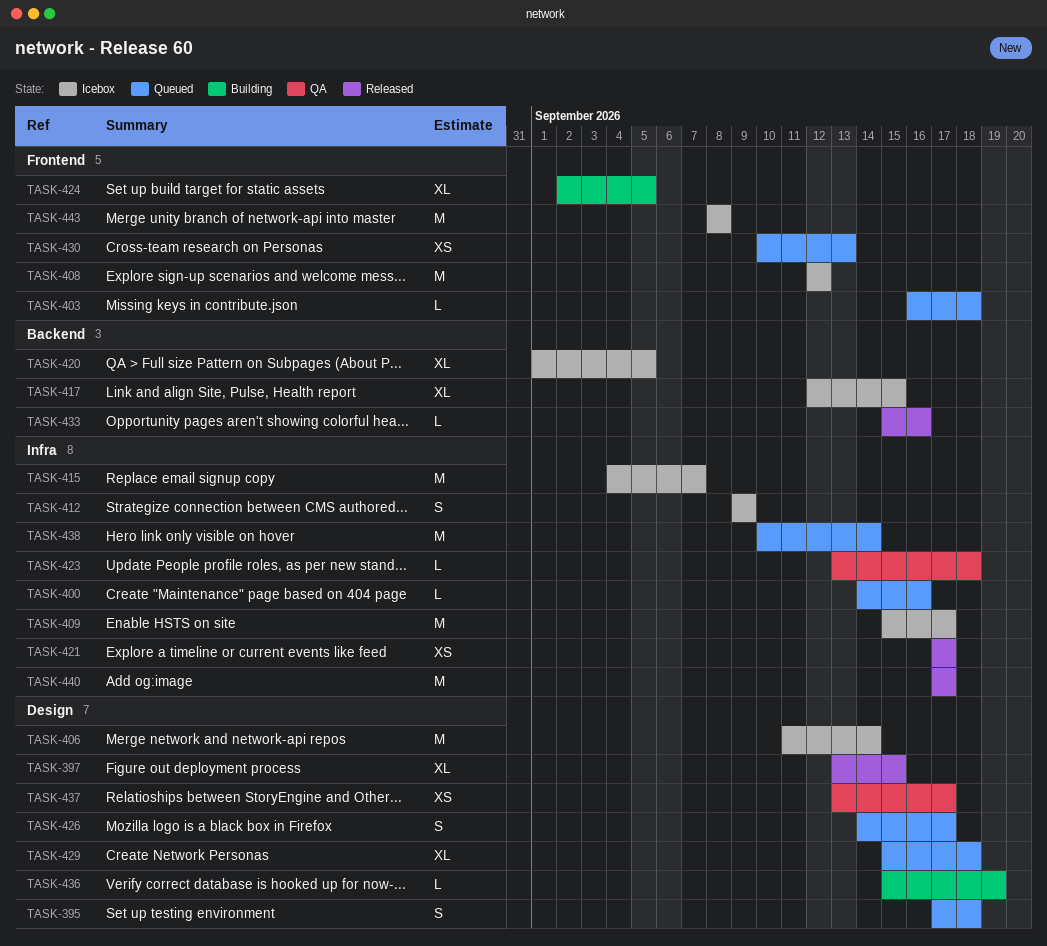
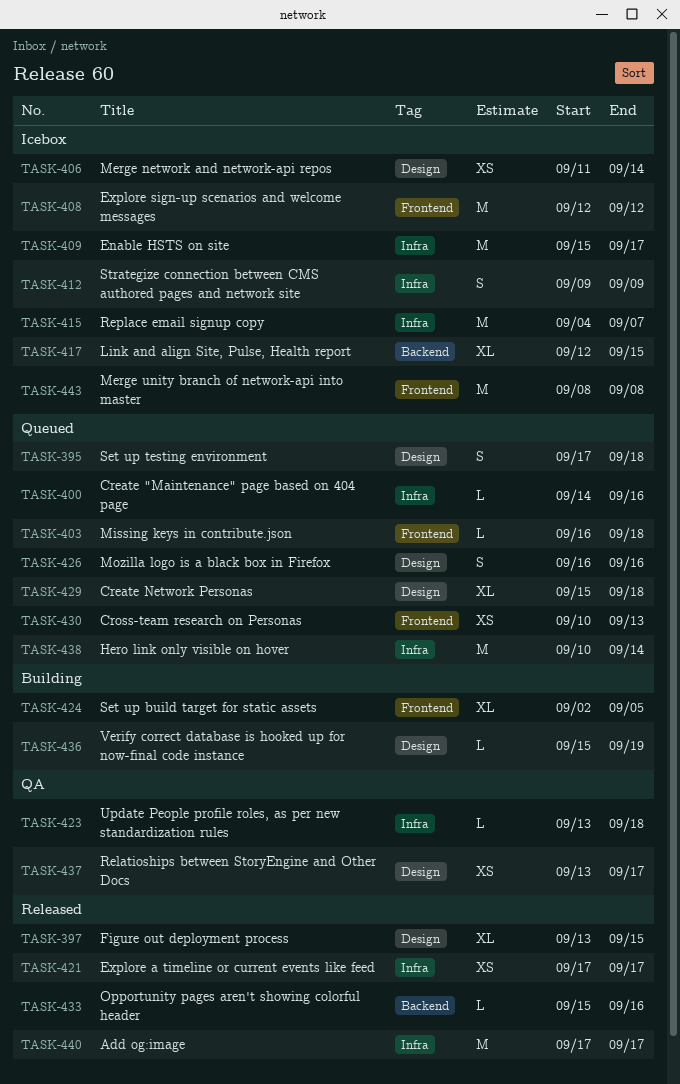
TASK-406, estimate: M -> XS
TASK-420: present -> none
TASK-426, start: Sep 14 -> Sep 16
TASK-426, due: Sep 17 -> Sep 16

